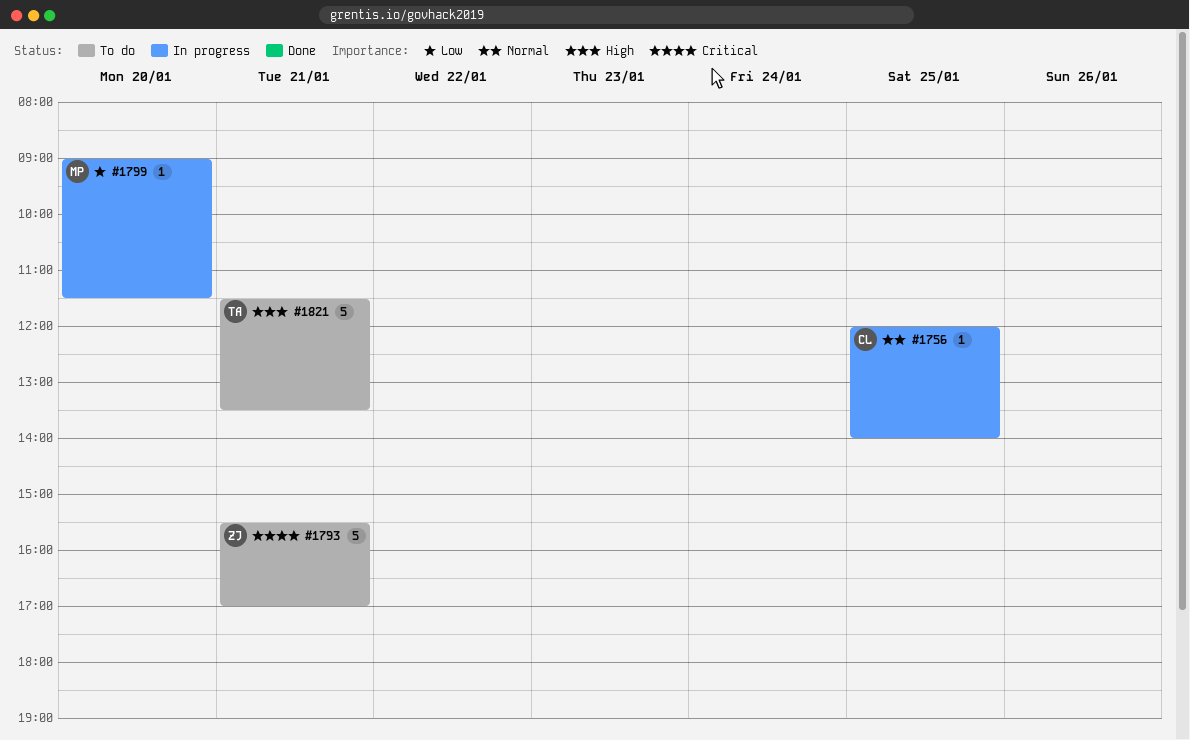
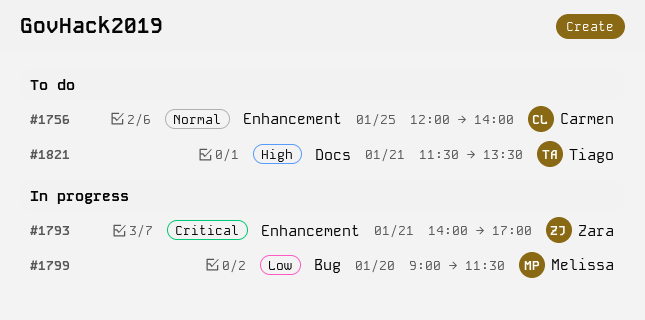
#1756, status: In progress -> To do
#1793, status: To do -> In progress
#1793, begins: 15:30 -> 14:00

